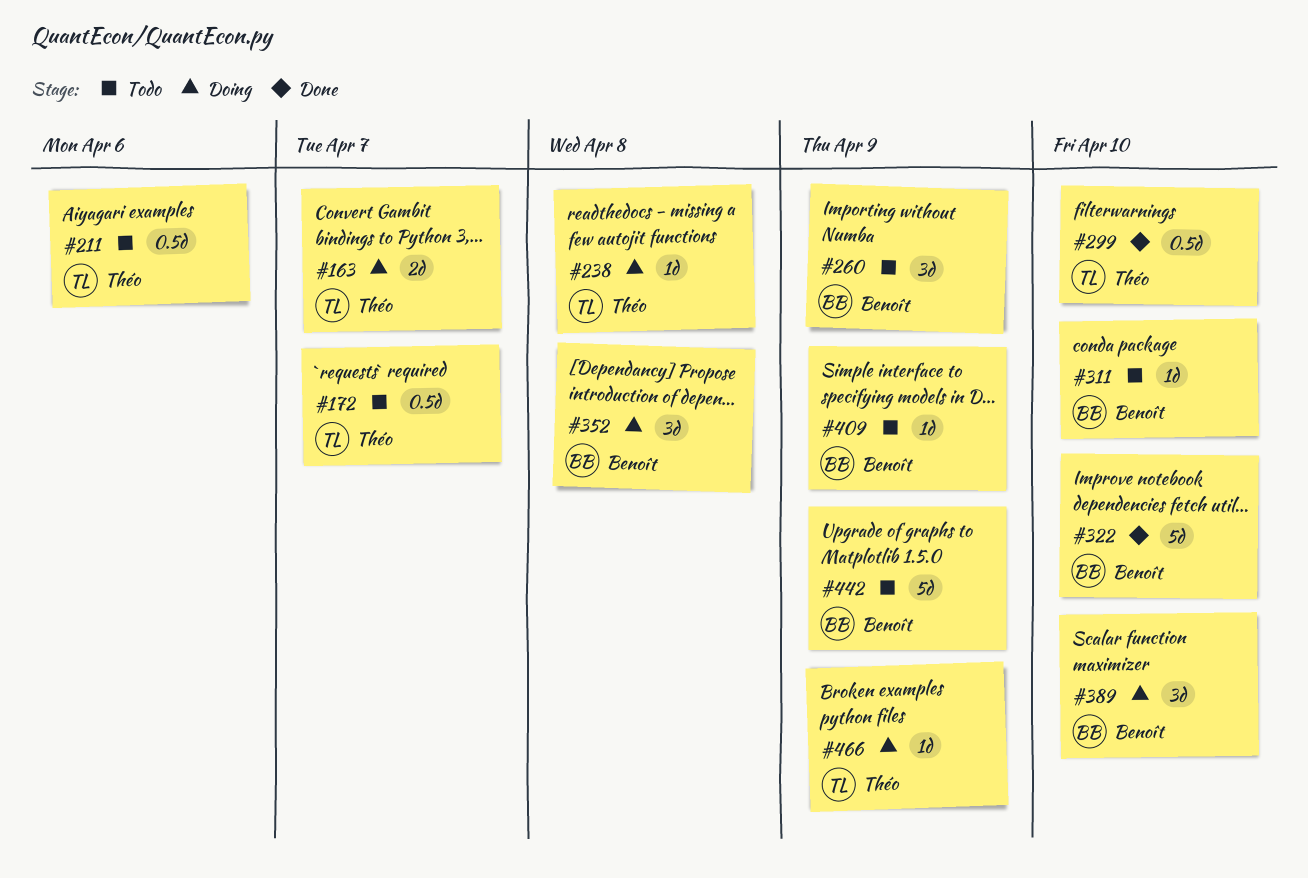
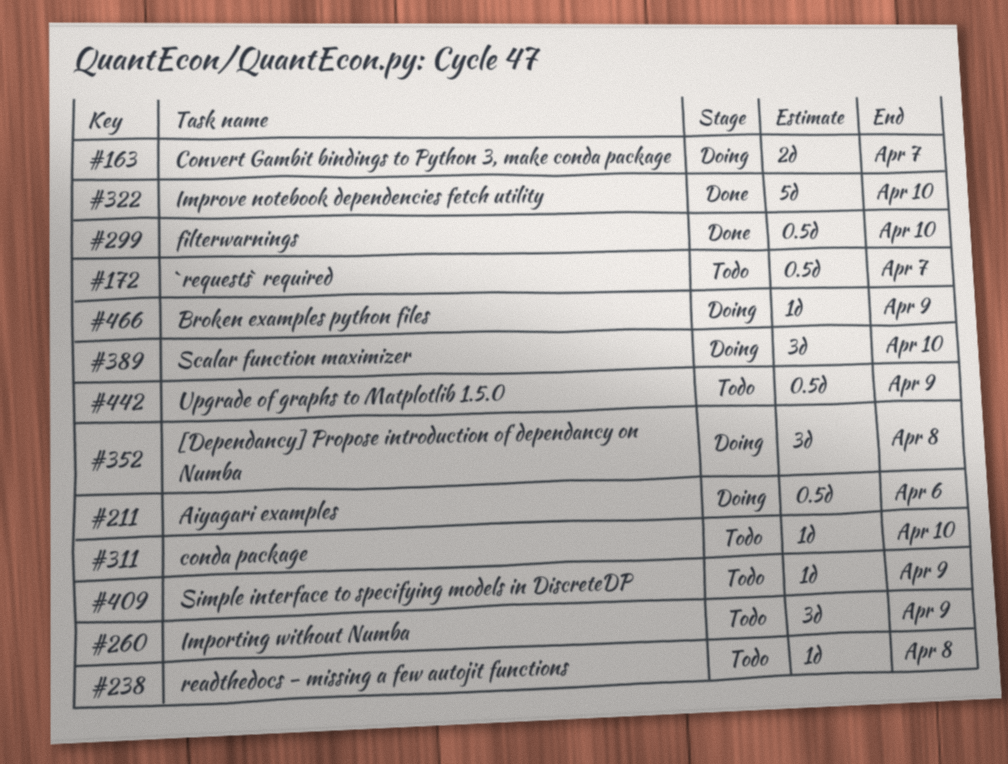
#211, status: Todo -> Doing
#238, status: Doing -> Todo
#442, estimate: 5d -> 0.5d

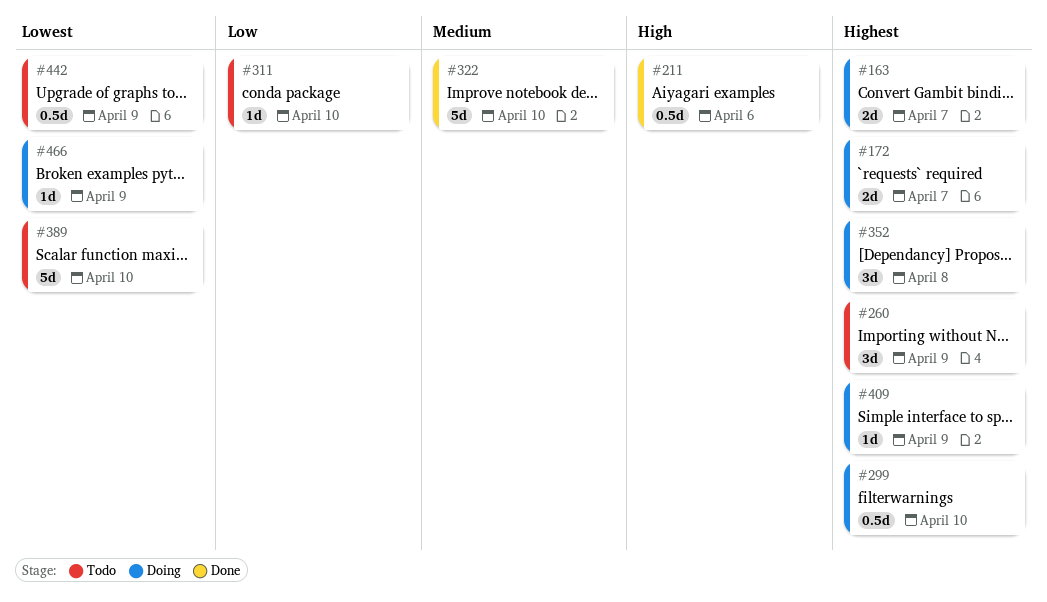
#172, status: Todo -> Doing
#172, estimate: 0.5d -> 2d
#211, status: Doing -> Done
#238: present -> none
#299, status: Done -> Doing
#389, status: Doing -> Todo
#389, estimate: 3d -> 5d
#409, status: Todo -> Doing

